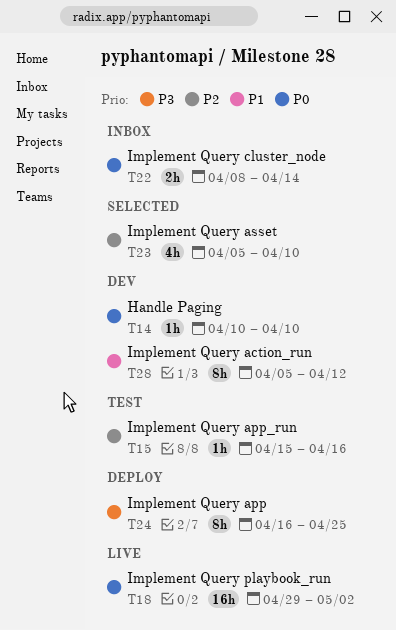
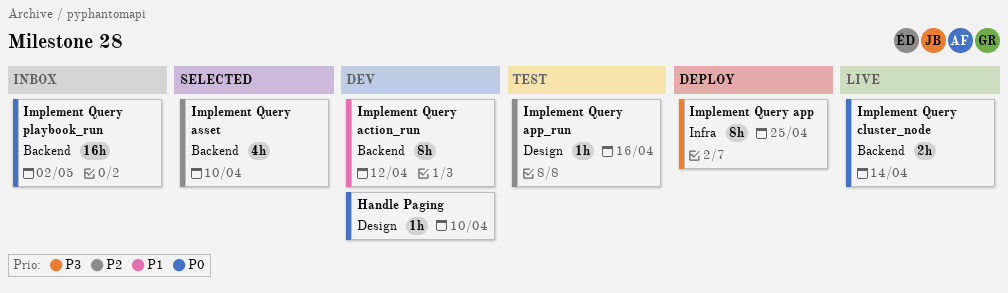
Implement Query cluster_node, status: Inbox -> Live
Implement Query playbook_run, status: Live -> Inbox

